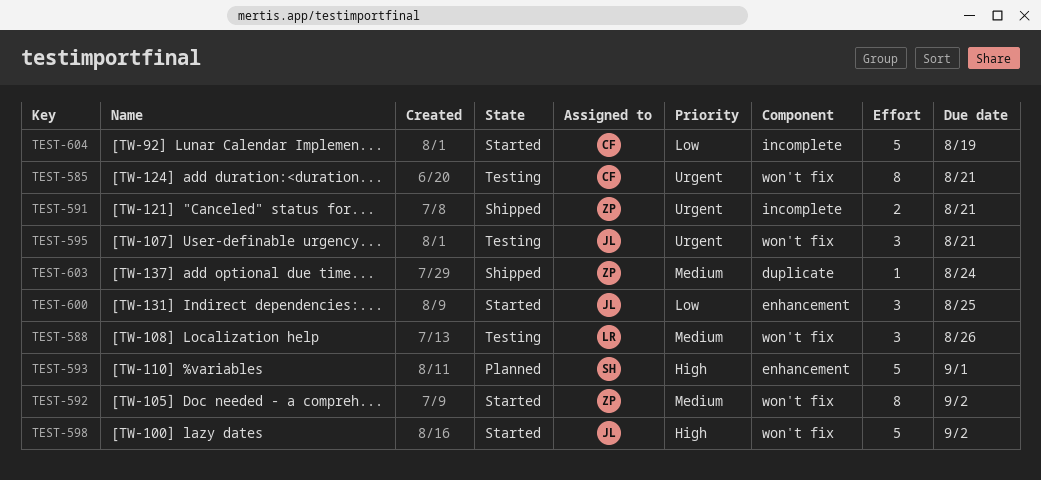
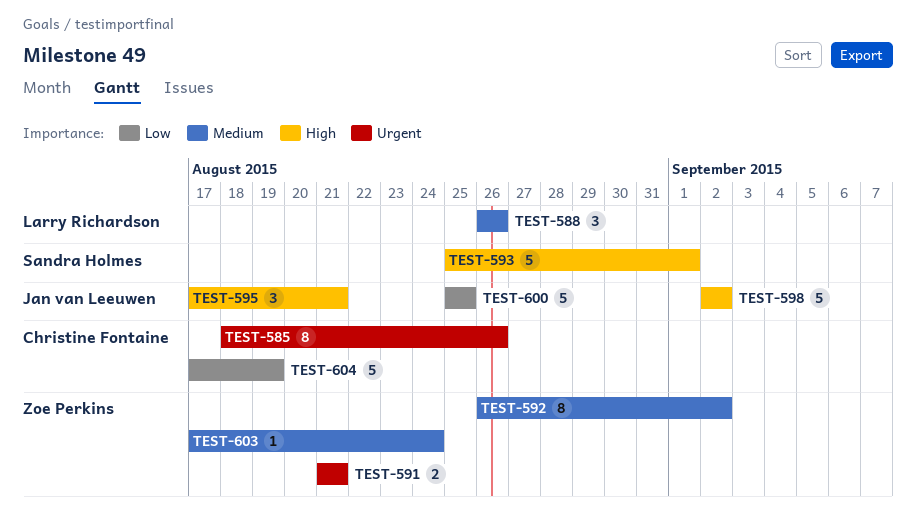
TEST-585, due: Aug 21 -> Aug 26
TEST-595, priority: Urgent -> High
TEST-600, estimate: 3 -> 5

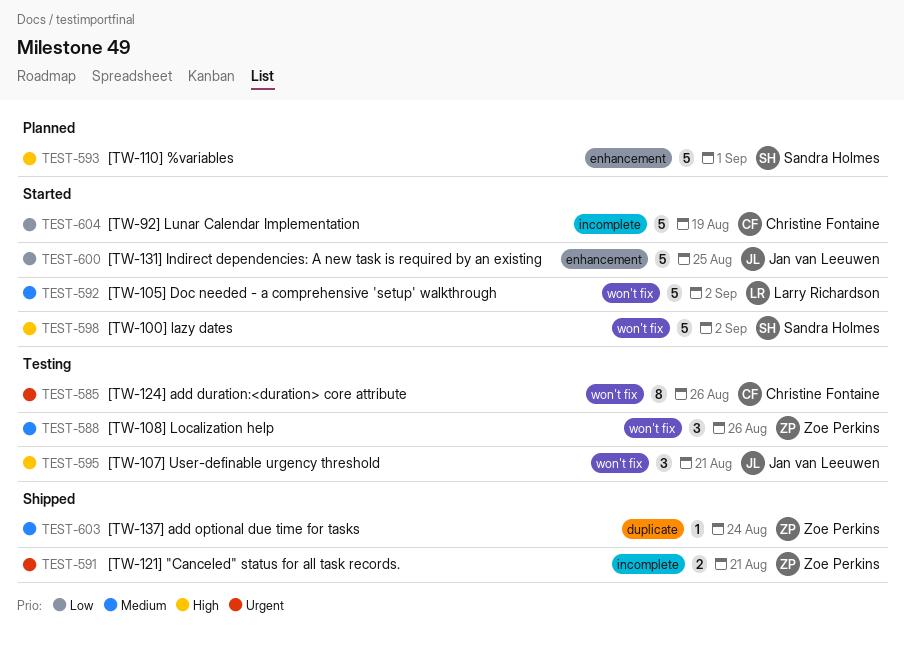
TEST-588, owner: Larry Richardson -> Zoe Perkins
TEST-592, owner: Zoe Perkins -> Larry Richardson
TEST-592, estimate: 8 -> 5
TEST-598, owner: Jan van Leeuwen -> Sandra Holmes

